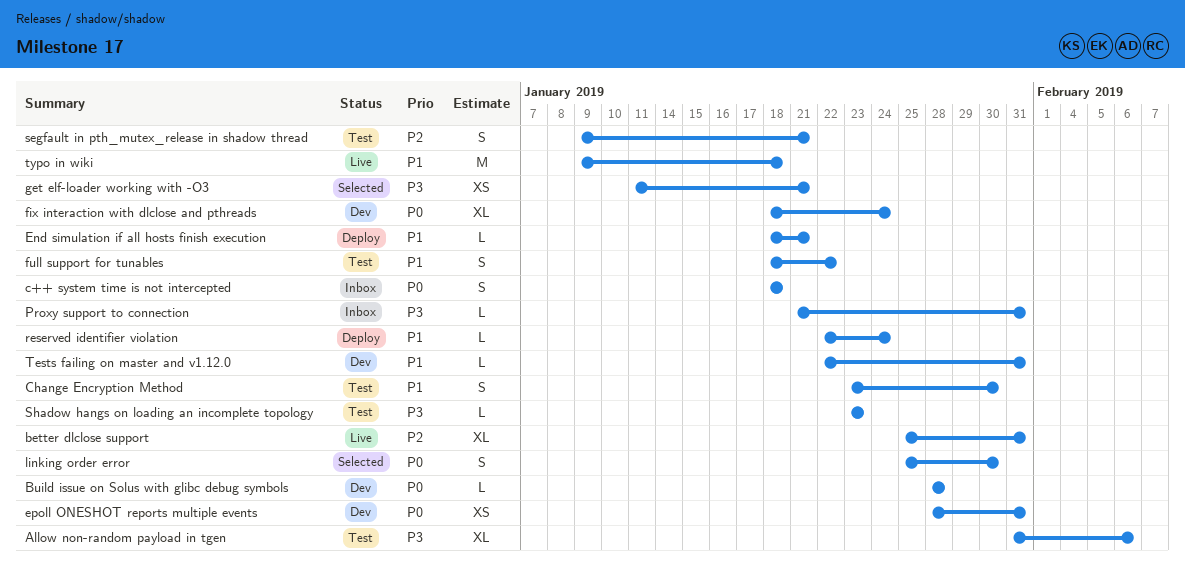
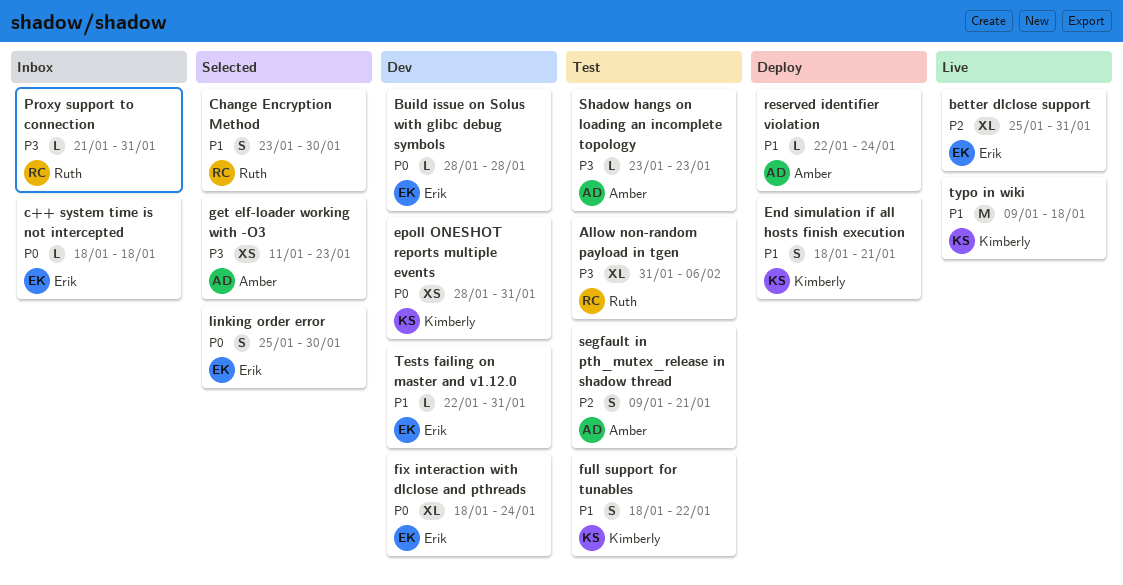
c++ system time is not intercepted, estimate: S -> L
Change Encryption Method, status: Test -> Selected
End simulation if all hosts finish execution, estimate: L -> S
get elf-loader working with -O3, due: Jan 21 -> Jan 23

